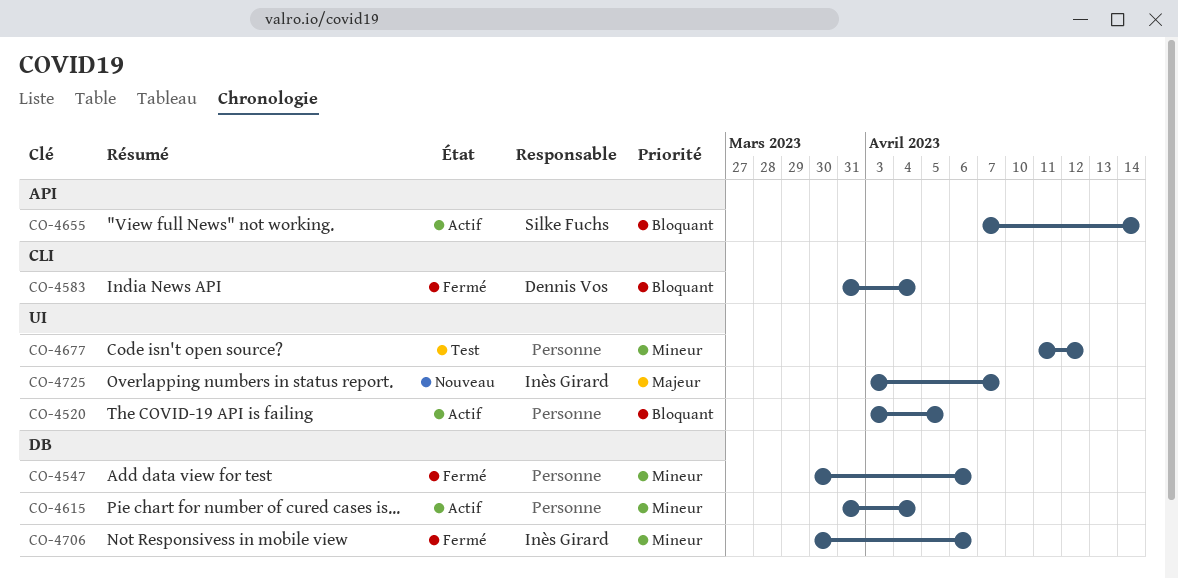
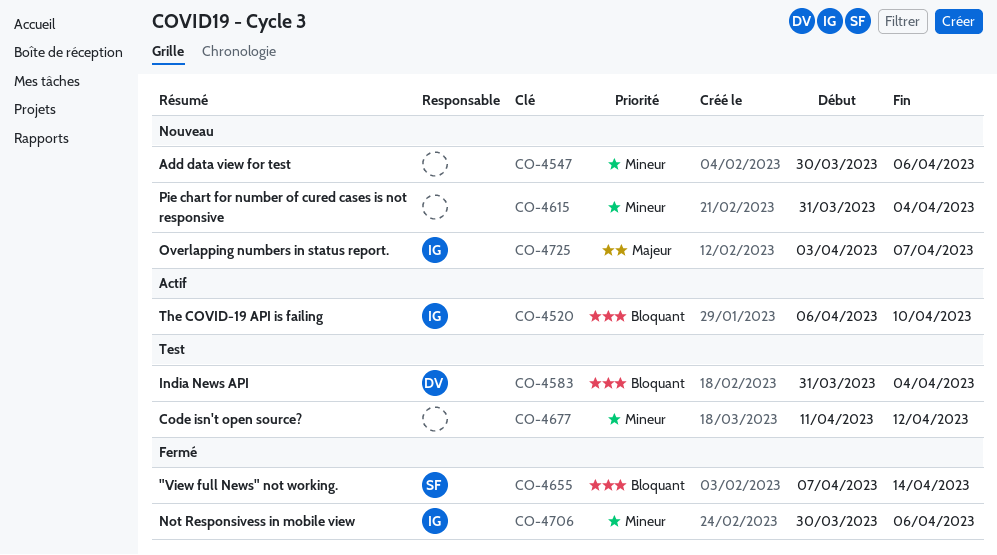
CO-4520, owner: none -> Inès Girard
CO-4520, start: Apr 3 -> Apr 6
CO-4520, due: Apr 5 -> Apr 10
CO-4547, status: Fermé -> Nouveau
CO-4583, status: Fermé -> Test
CO-4615, status: Actif -> Nouveau
CO-4655, status: Actif -> Fermé

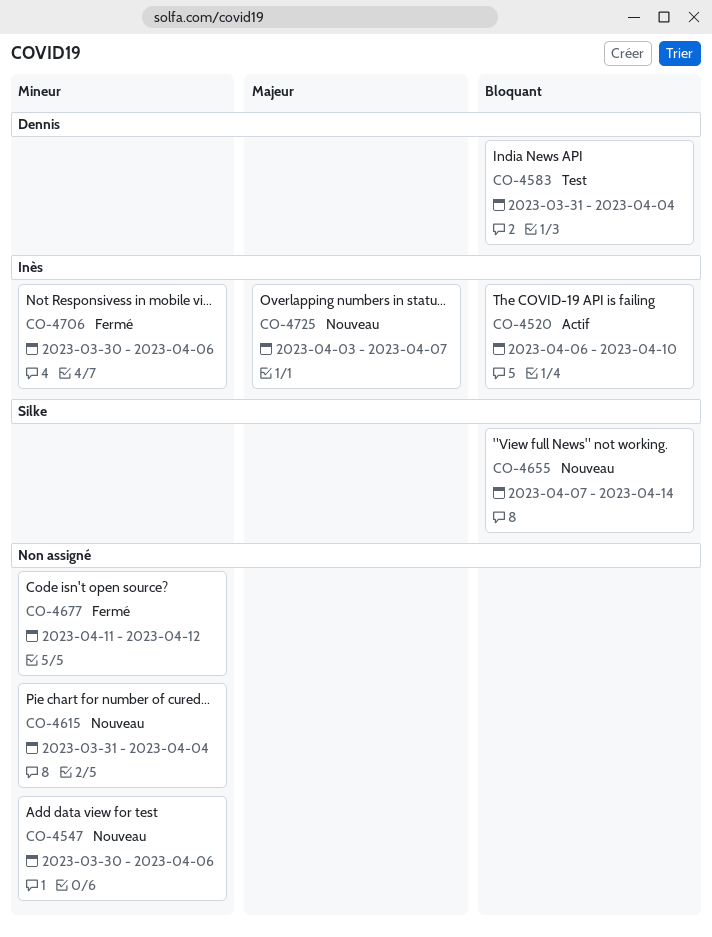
CO-4655, status: Fermé -> Nouveau
CO-4677, status: Test -> Fermé

